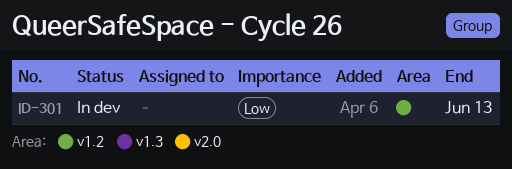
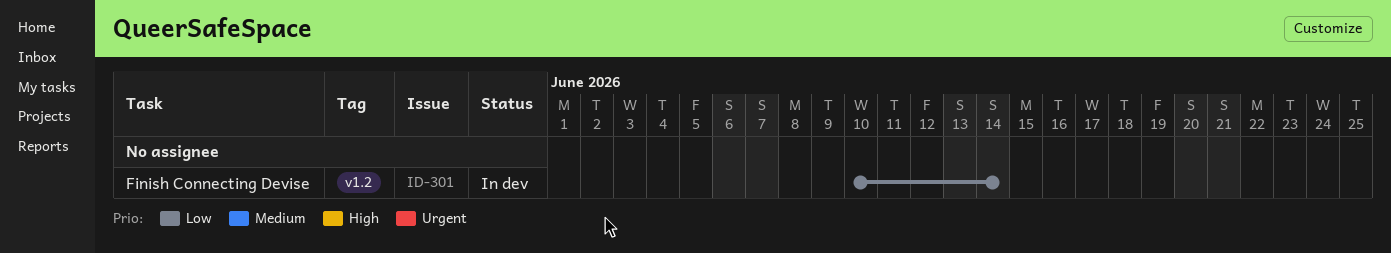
ID-301, due: Jun 13 -> Jun 14

